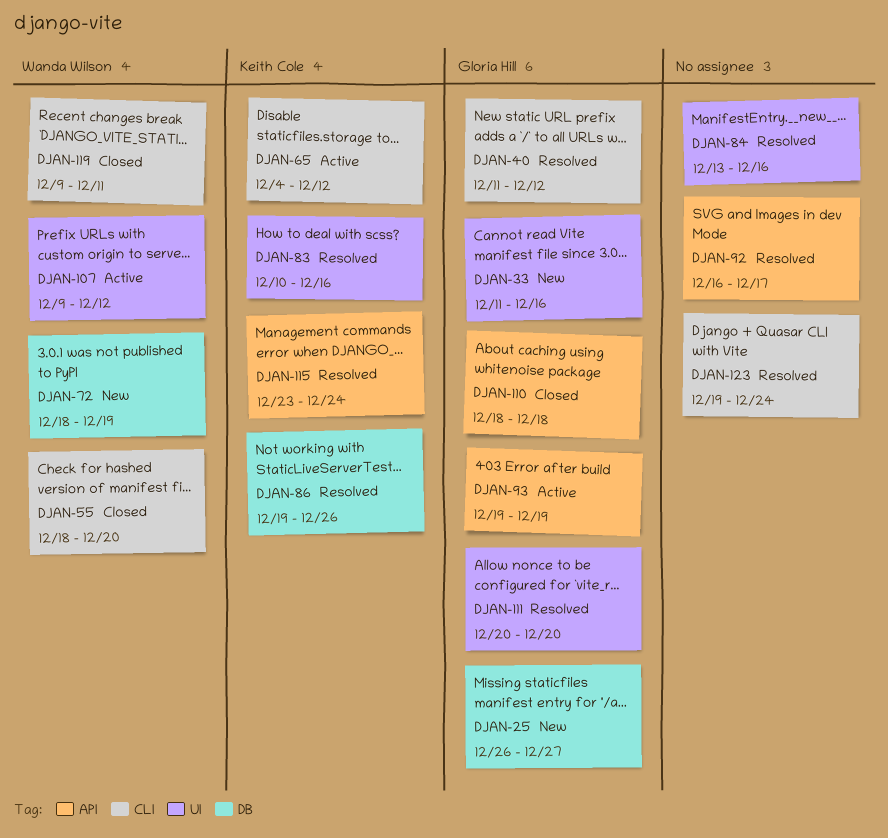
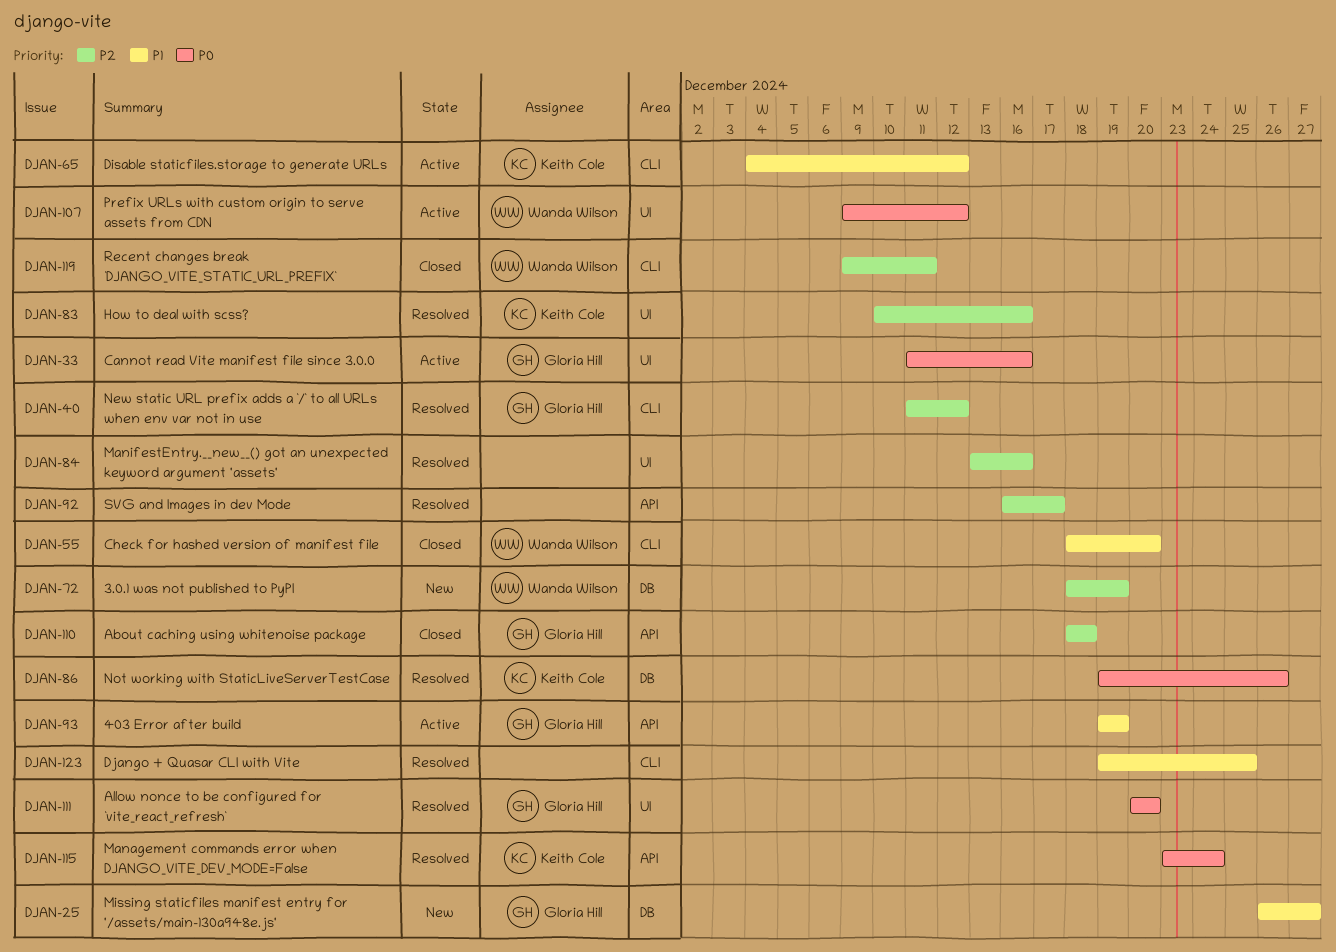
DJAN-33, status: New -> Active
DJAN-123, due: Dec 24 -> Dec 25

